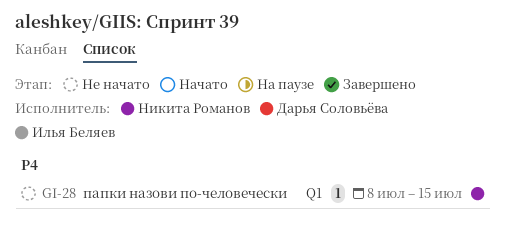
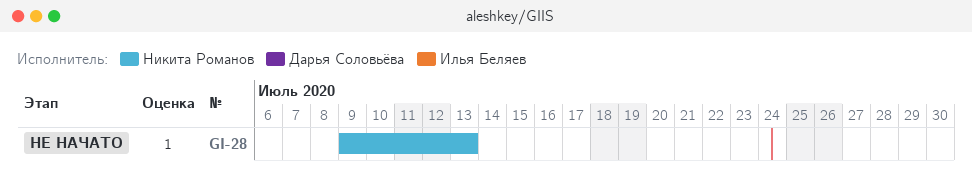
GI-28, start: Jul 8 -> Jul 9
GI-28, due: Jul 15 -> Jul 13

